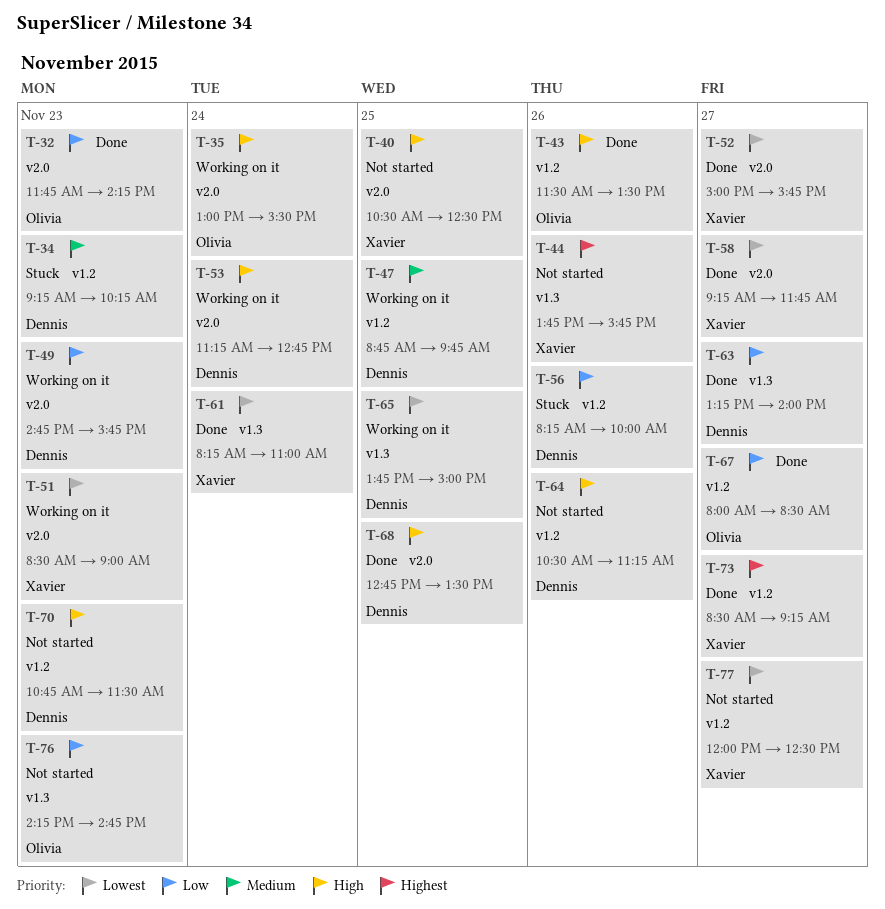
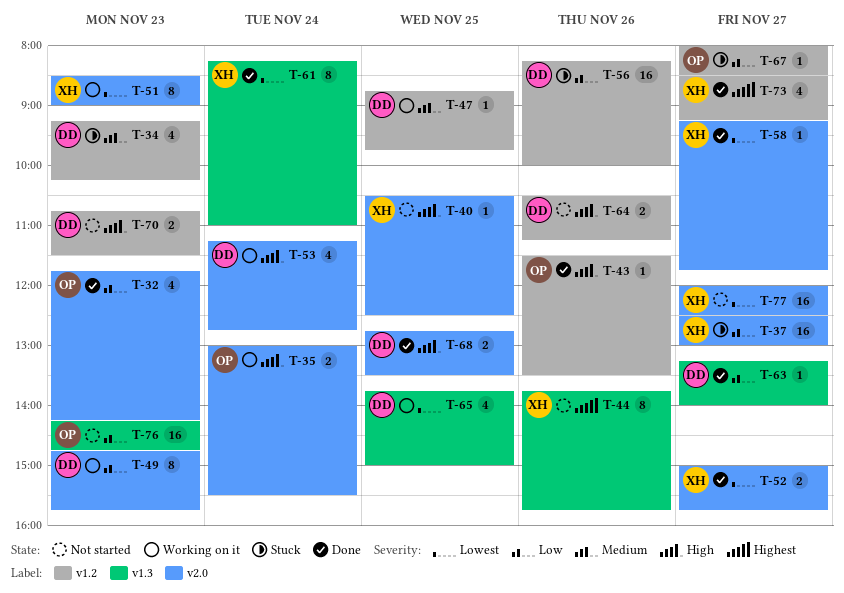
T-37: none -> present
T-67, status: Done -> Stuck
T-77, label: v1.2 -> v2.0

